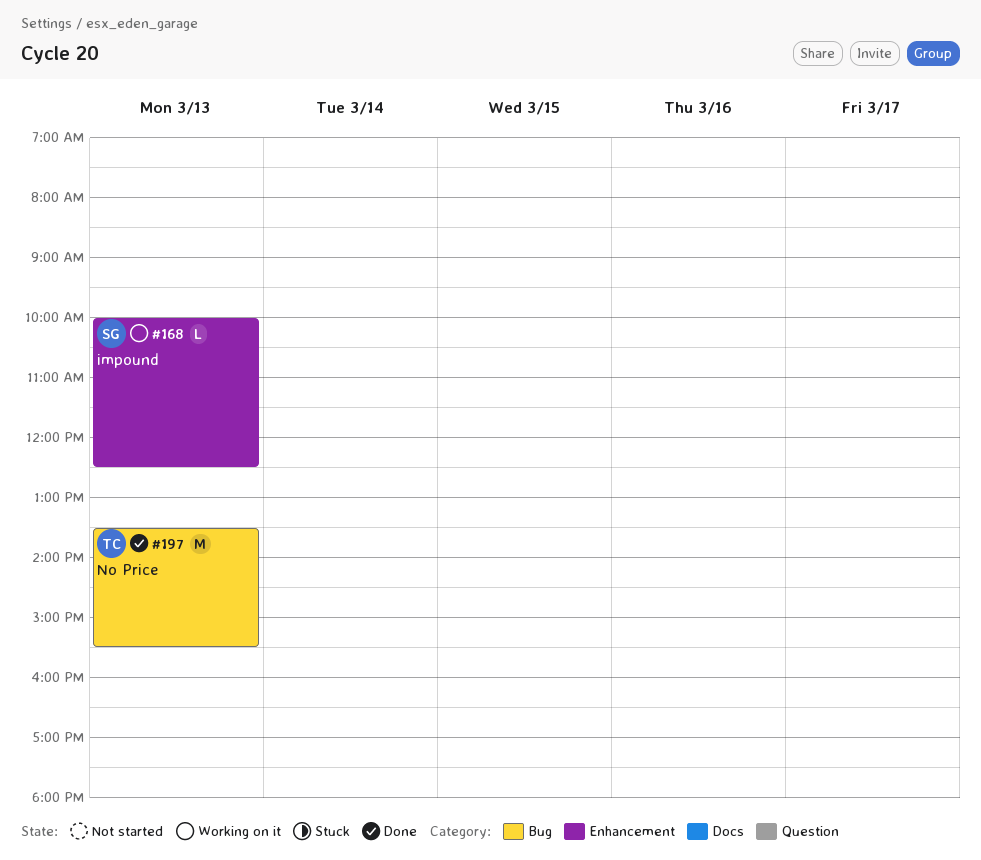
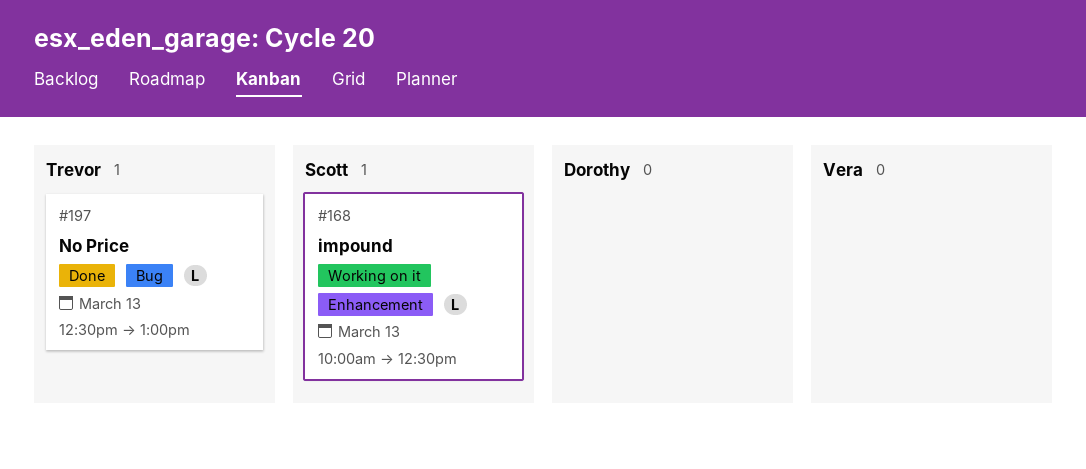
#197, estimate: M -> L
#197, begins: 13:30 -> 12:30
#197, ends: 15:30 -> 13:00

